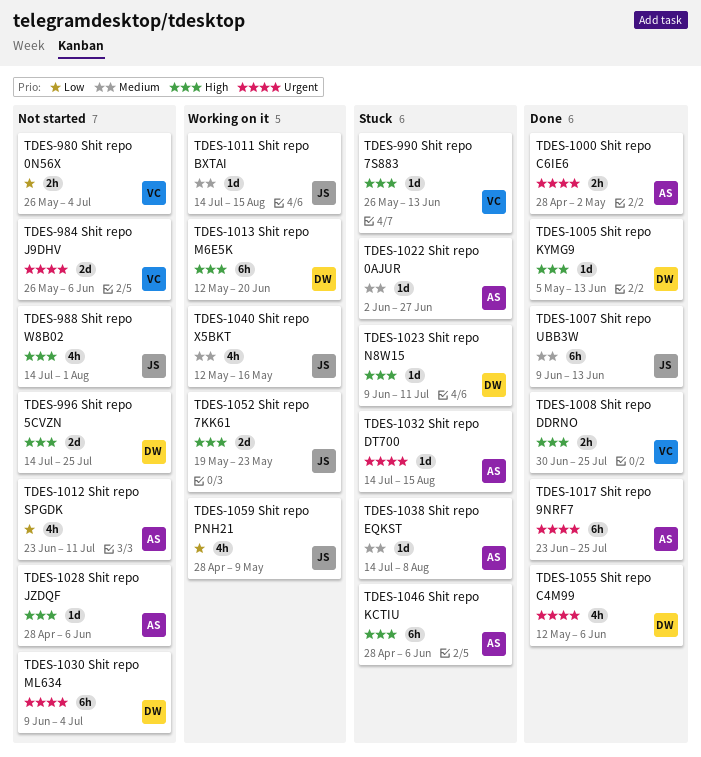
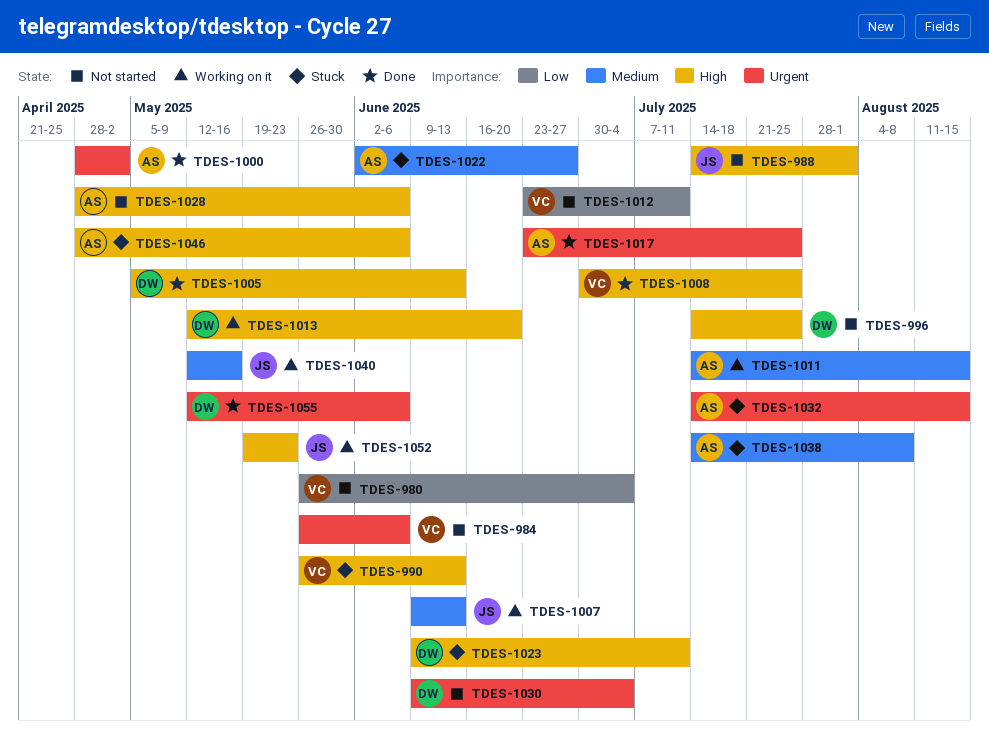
TDES-1007, status: Done -> Working on it
TDES-1011, owner: JS -> AS
TDES-1012, owner: AS -> VC
TDES-1059: present -> none

